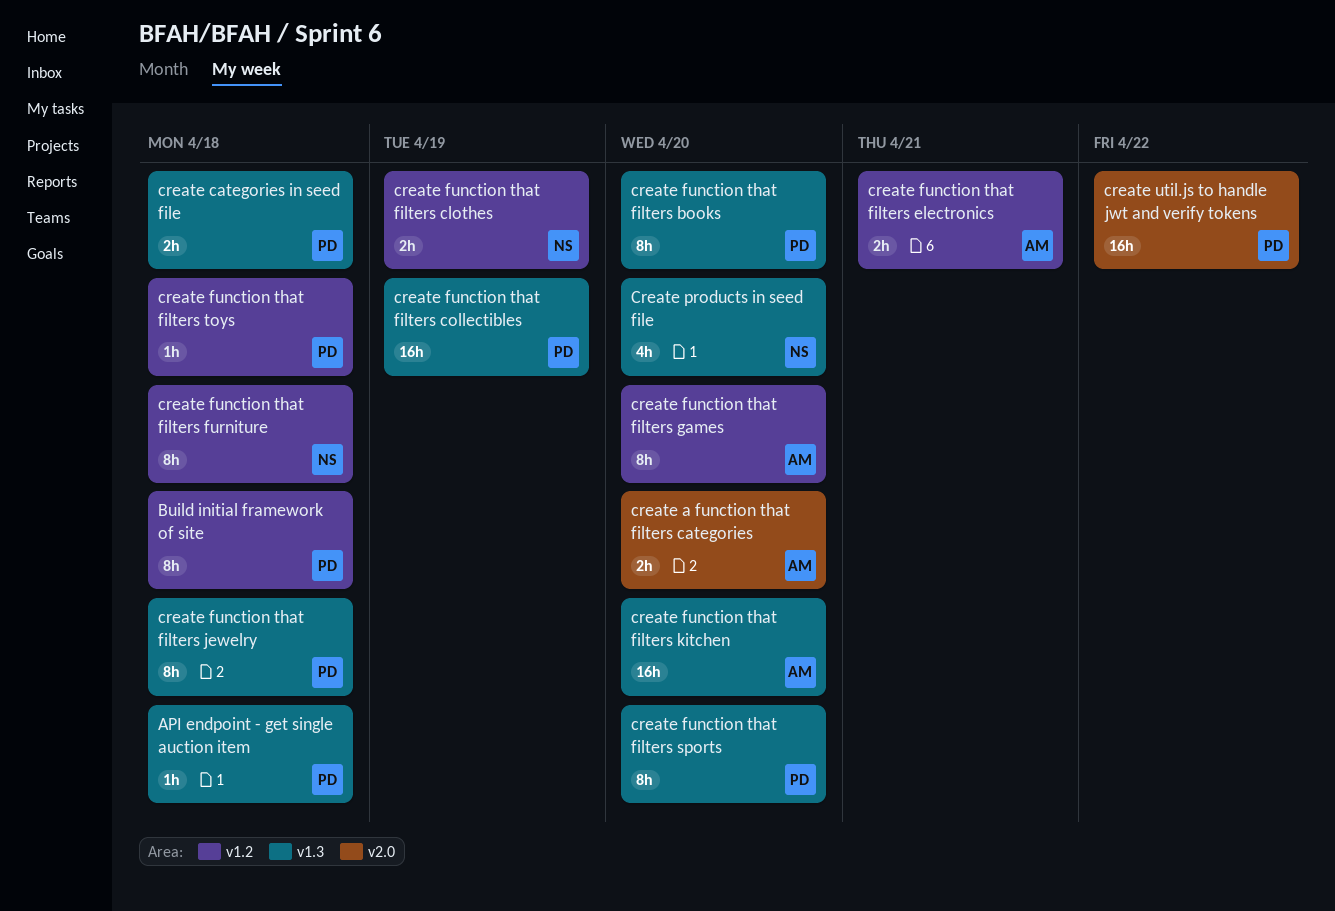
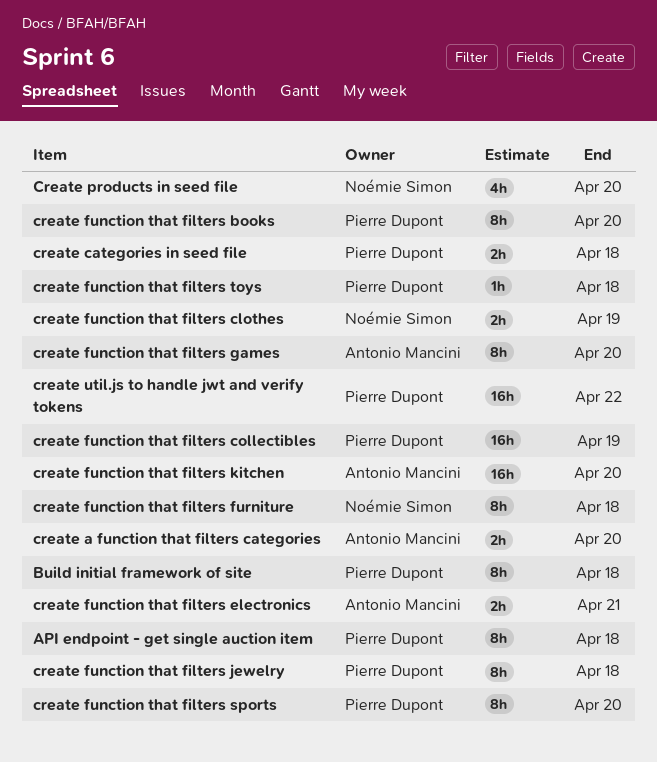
API endpoint - get single auction item, estimate: 1h -> 8h

